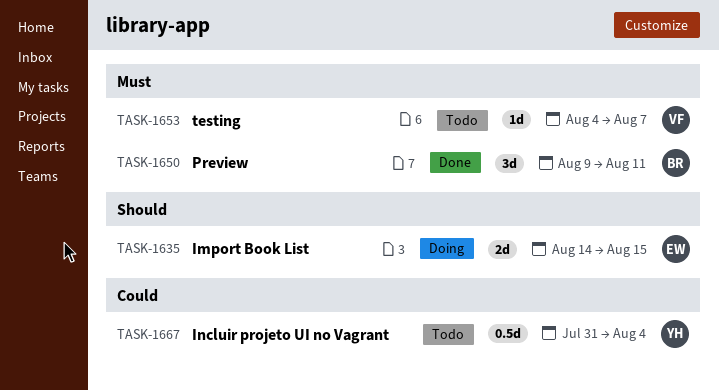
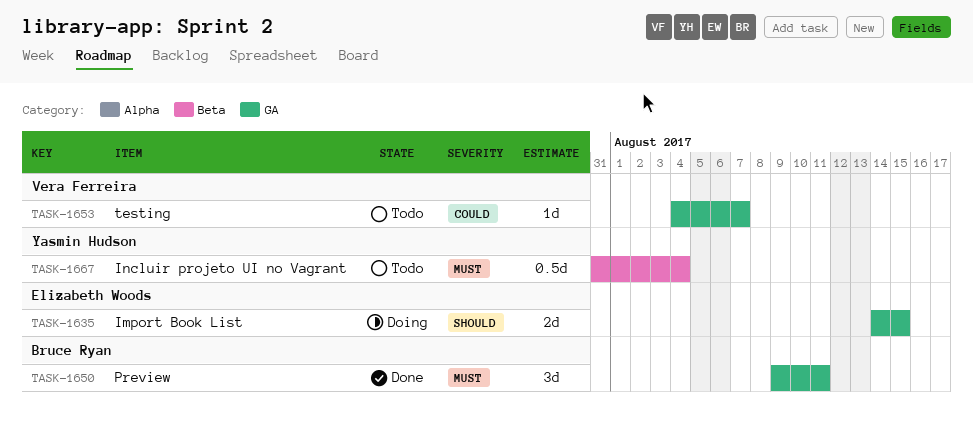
TASK-1653, priority: Must -> Could
TASK-1667, priority: Could -> Must

